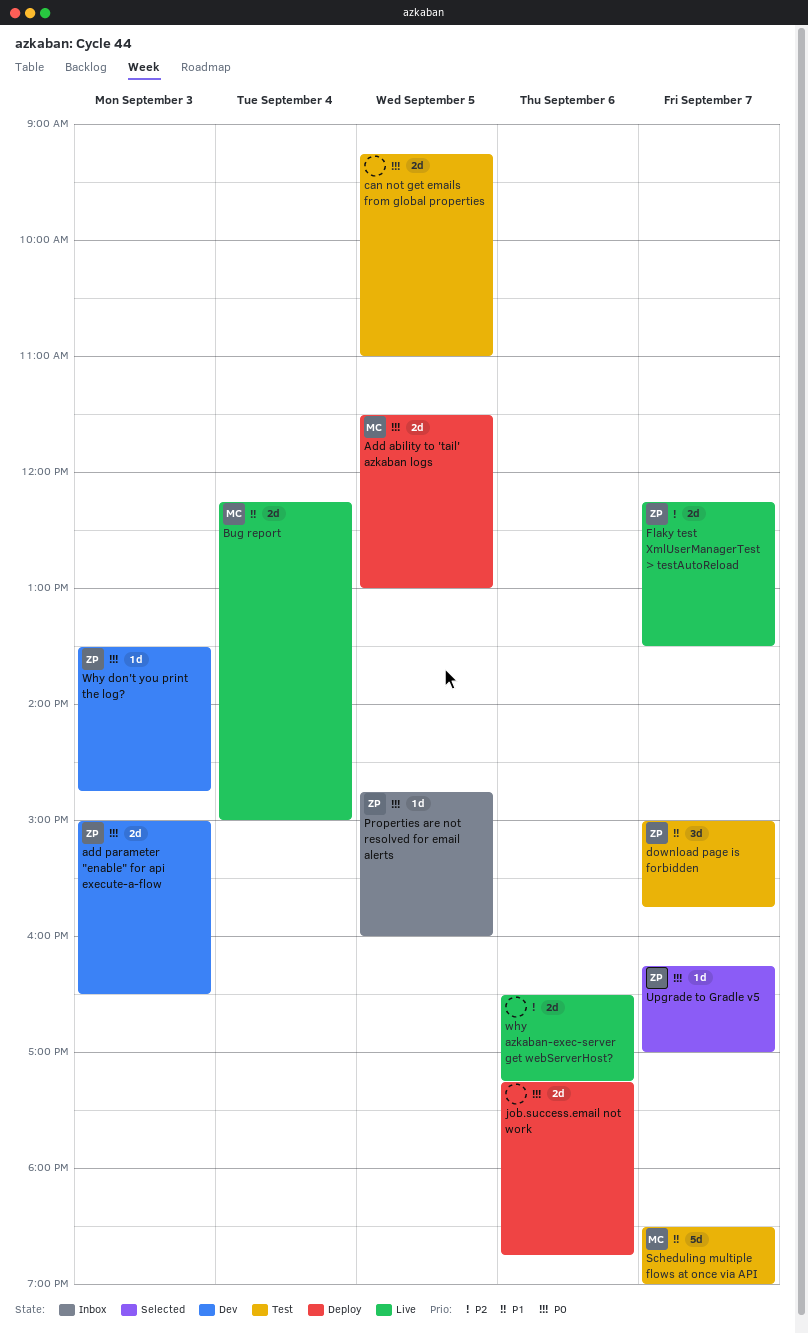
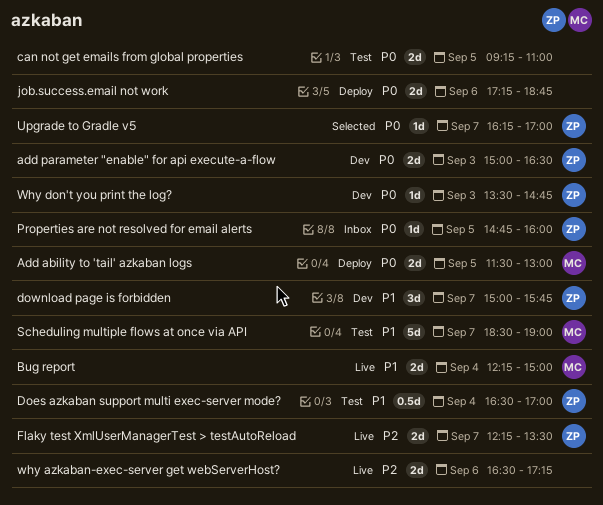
Does azkaban support multi exec-server mode?: none -> present
download page is forbidden, status: Test -> Dev

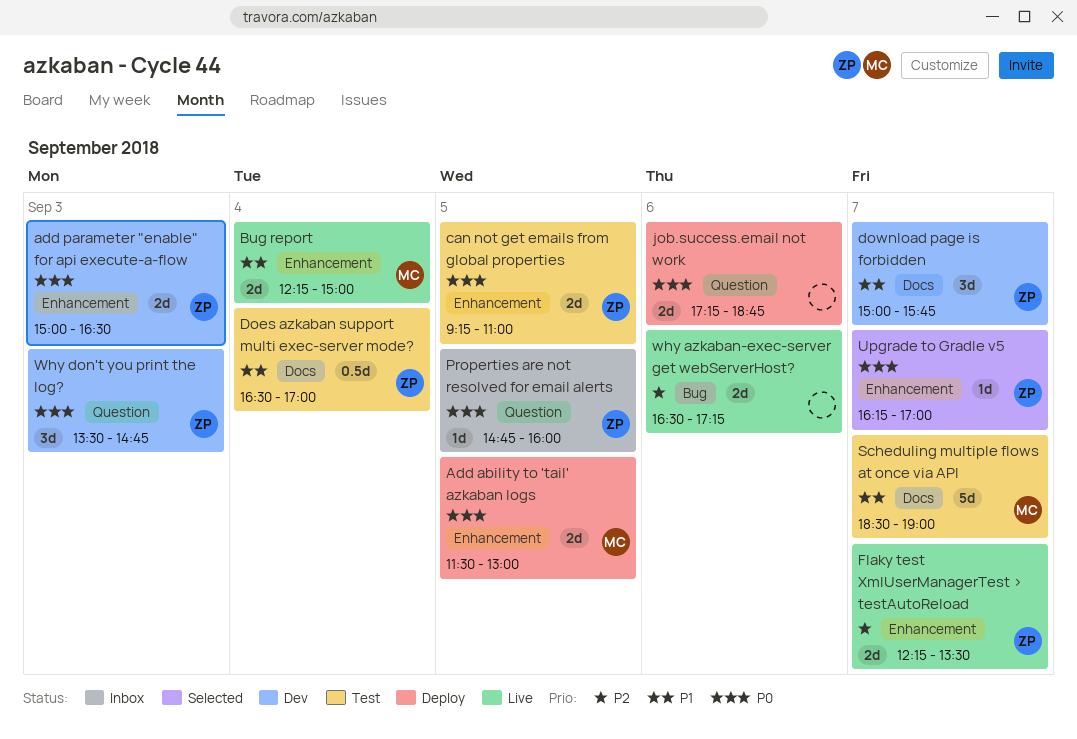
can not get emails from global properties, owner: none -> ZP
Why don't you print the log?, estimate: 1d -> 3d

